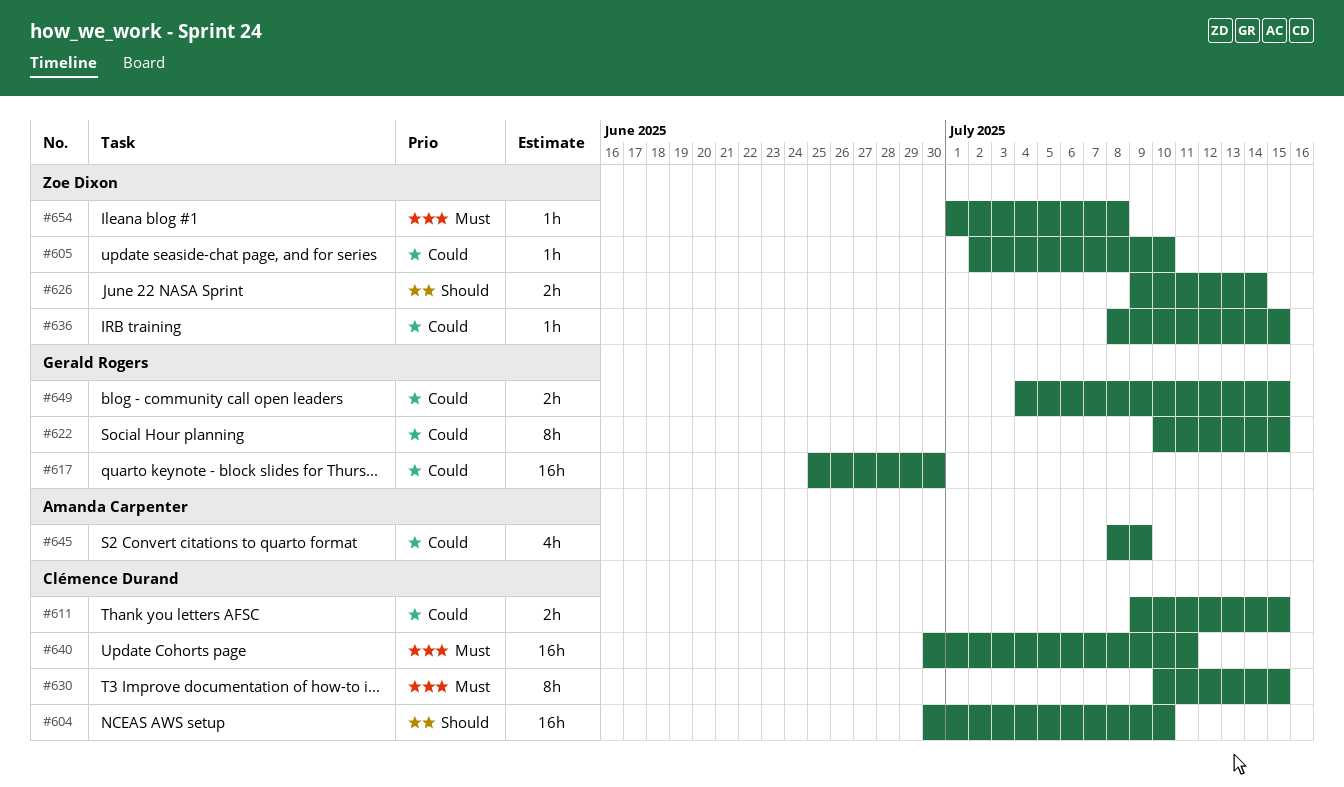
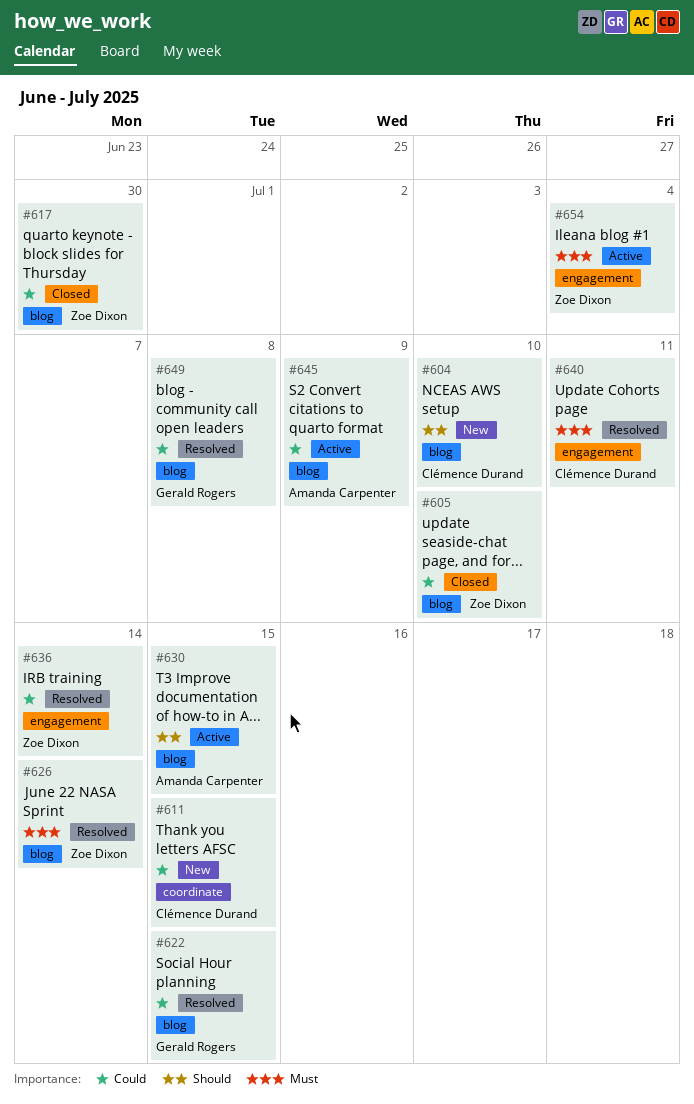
#617, owner: Gerald Rogers -> Zoe Dixon
#626, priority: Should -> Must
#630, owner: Clémence Durand -> Amanda Carpenter
#630, priority: Must -> Should
#636, due: Jul 15 -> Jul 14
#649, due: Jul 15 -> Jul 8
#654, due: Jul 8 -> Jul 4

